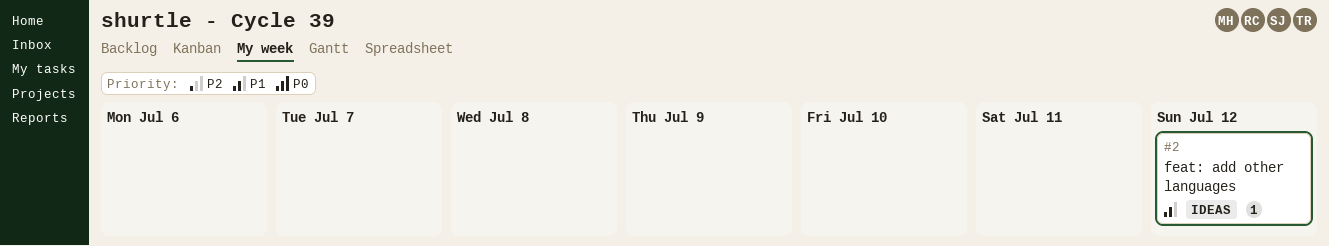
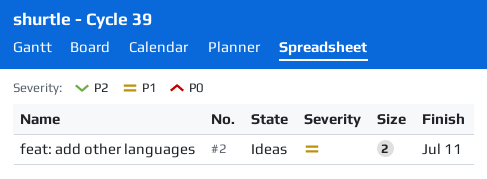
#2, estimate: 1 -> 2
#2, due: Jul 12 -> Jul 11

